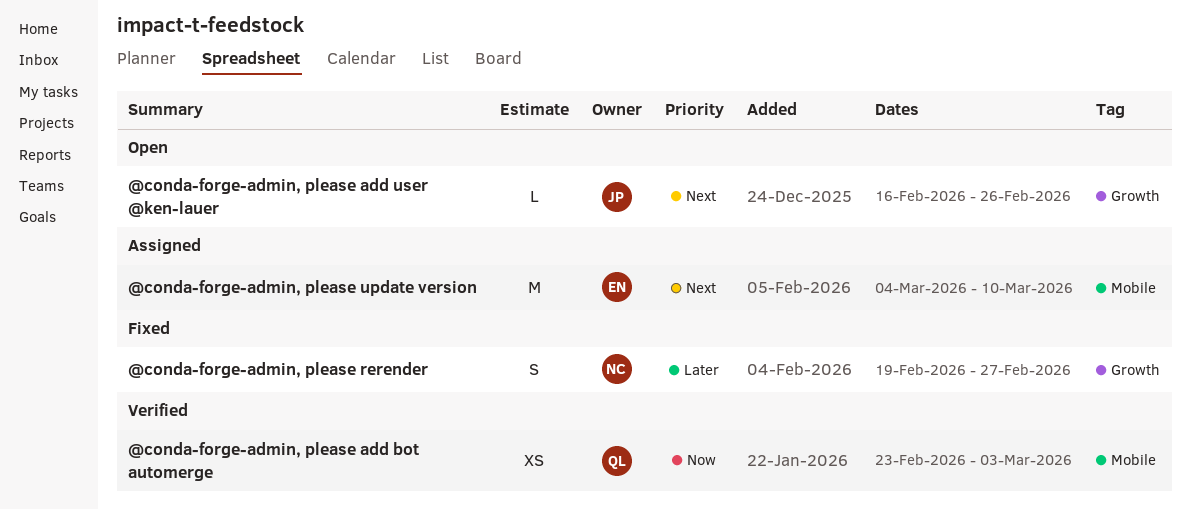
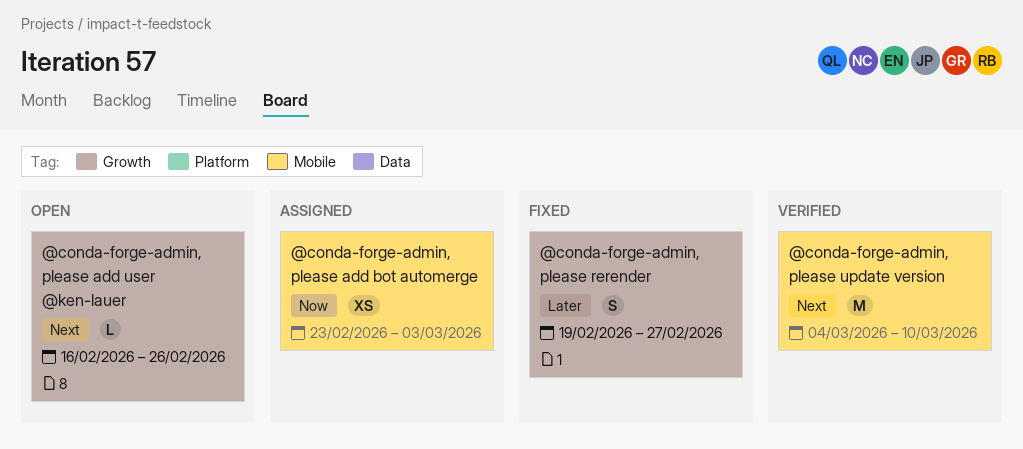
@conda-forge-admin, please add bot automerge, status: Verified -> Assigned
@conda-forge-admin, please update version, status: Assigned -> Verified

